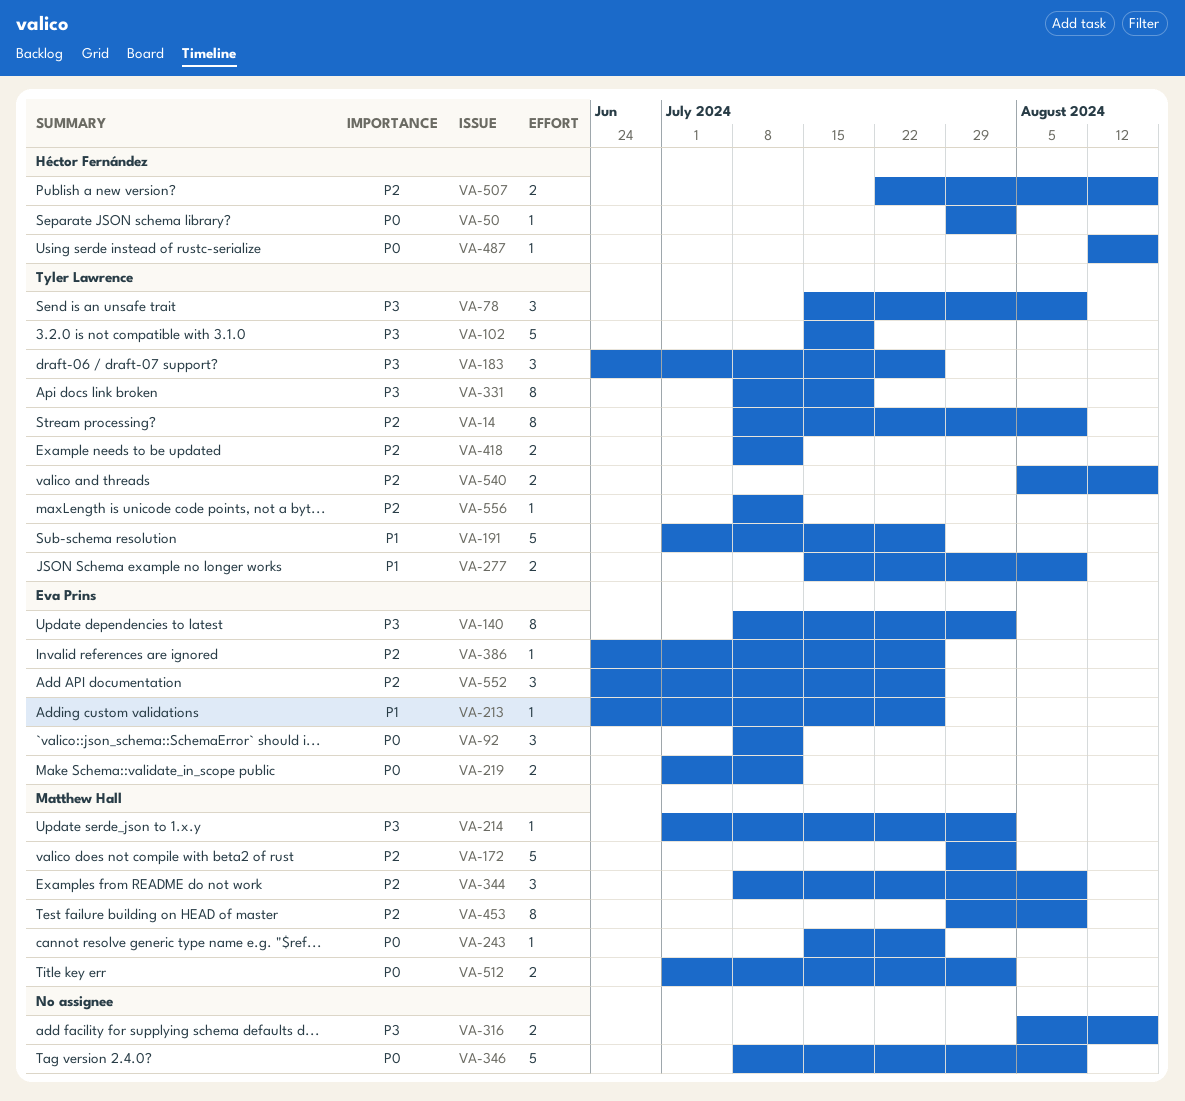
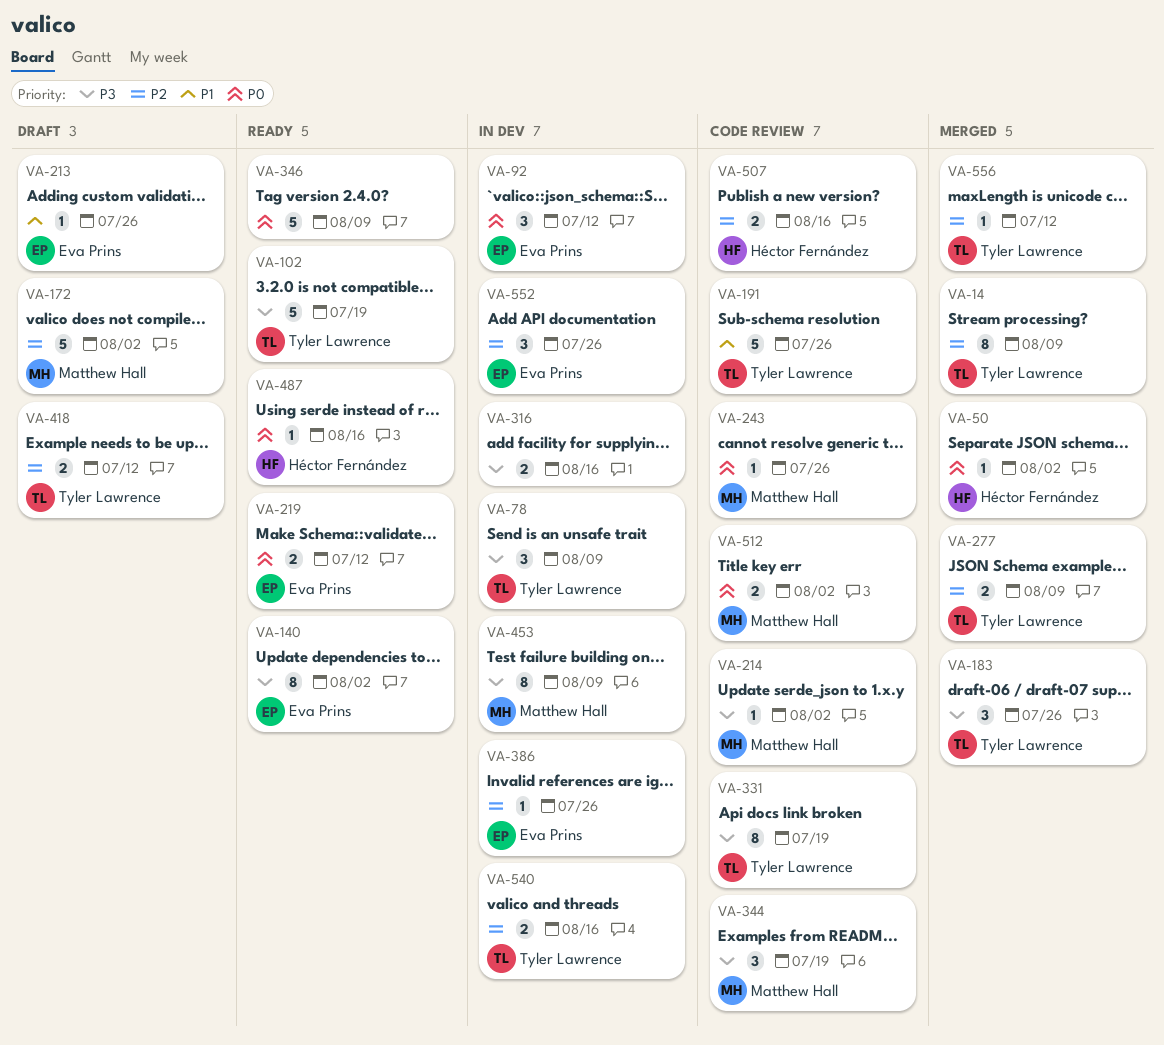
VA-277, priority: P1 -> P2
VA-344, priority: P2 -> P3
VA-344, due: Aug 9 -> Jul 19
VA-453, priority: P2 -> P3

